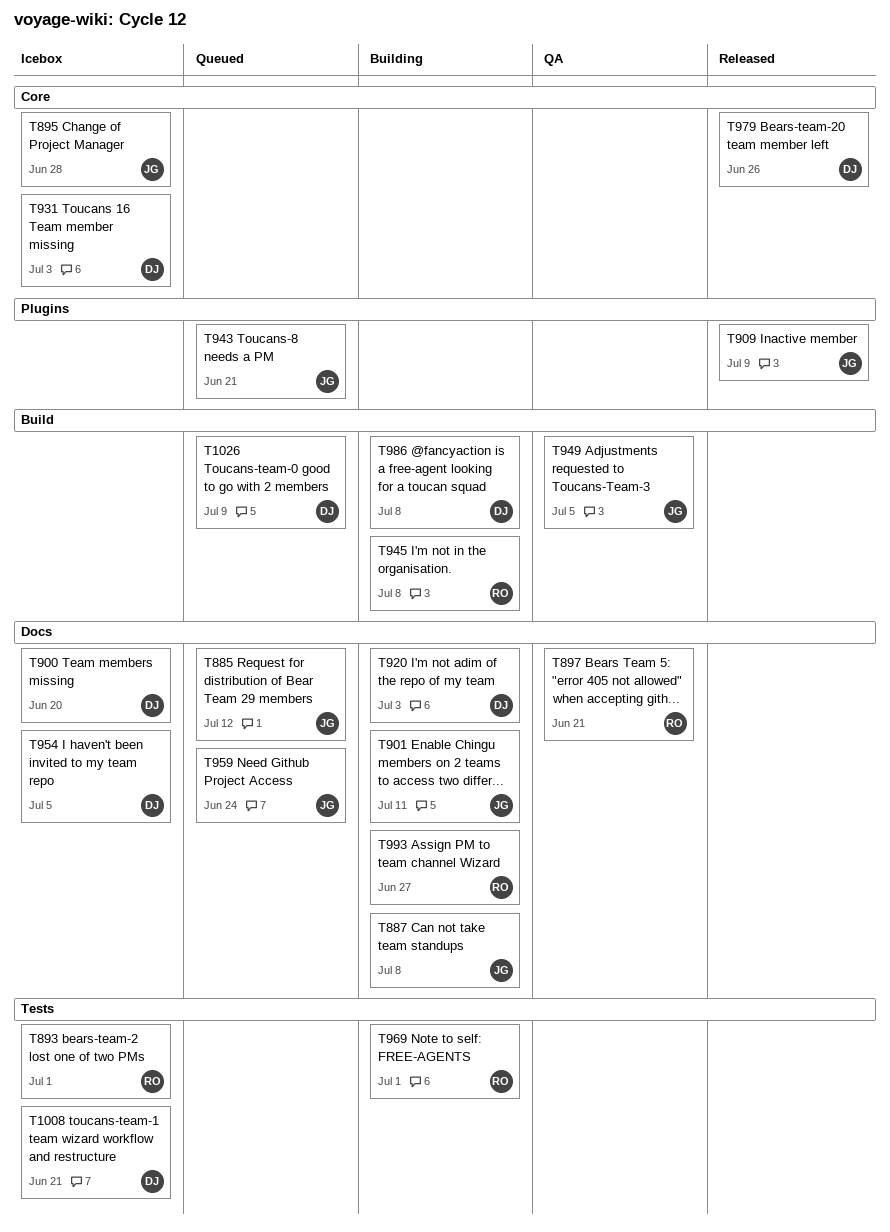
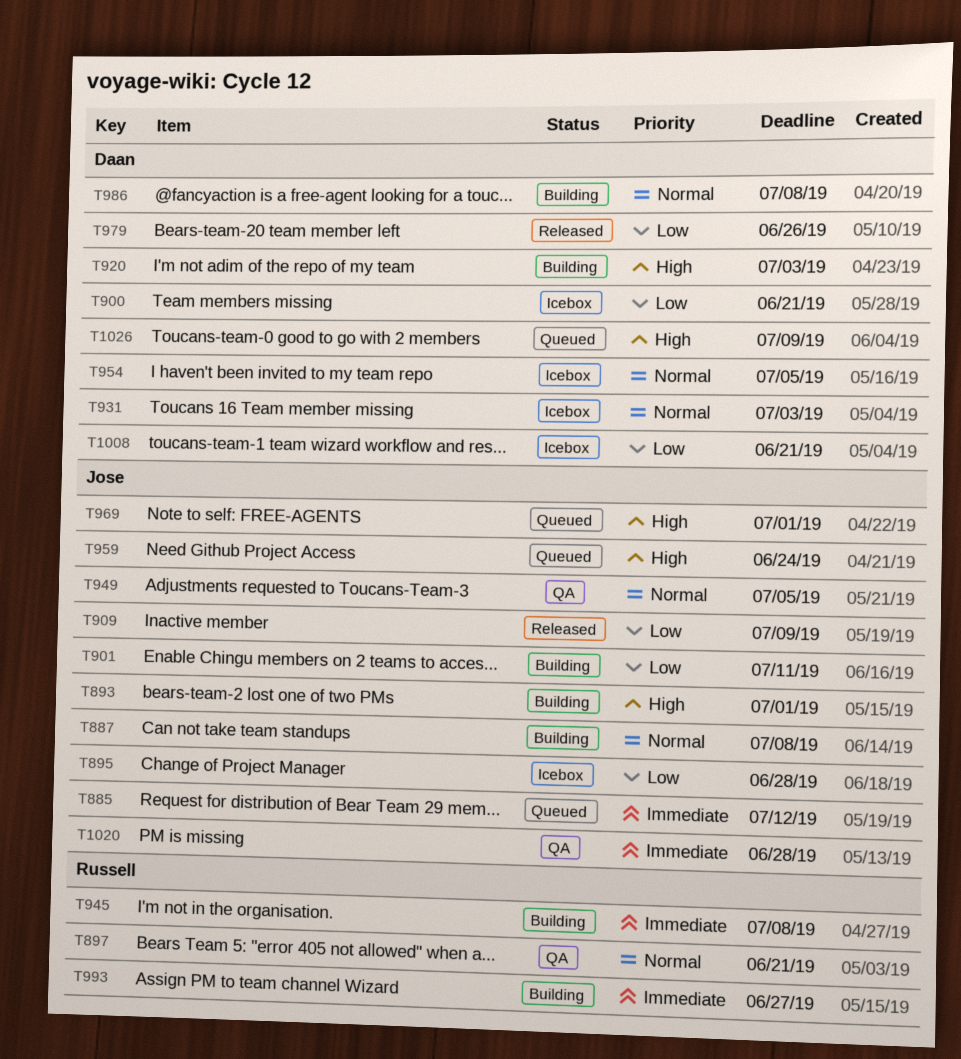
T893, status: Icebox -> Building
T893, owner: Russell -> Jose
T900, due: Jun 20 -> Jun 21
T943: present -> none
T969, status: Building -> Queued
T969, owner: Russell -> Jose
T1020: none -> present

